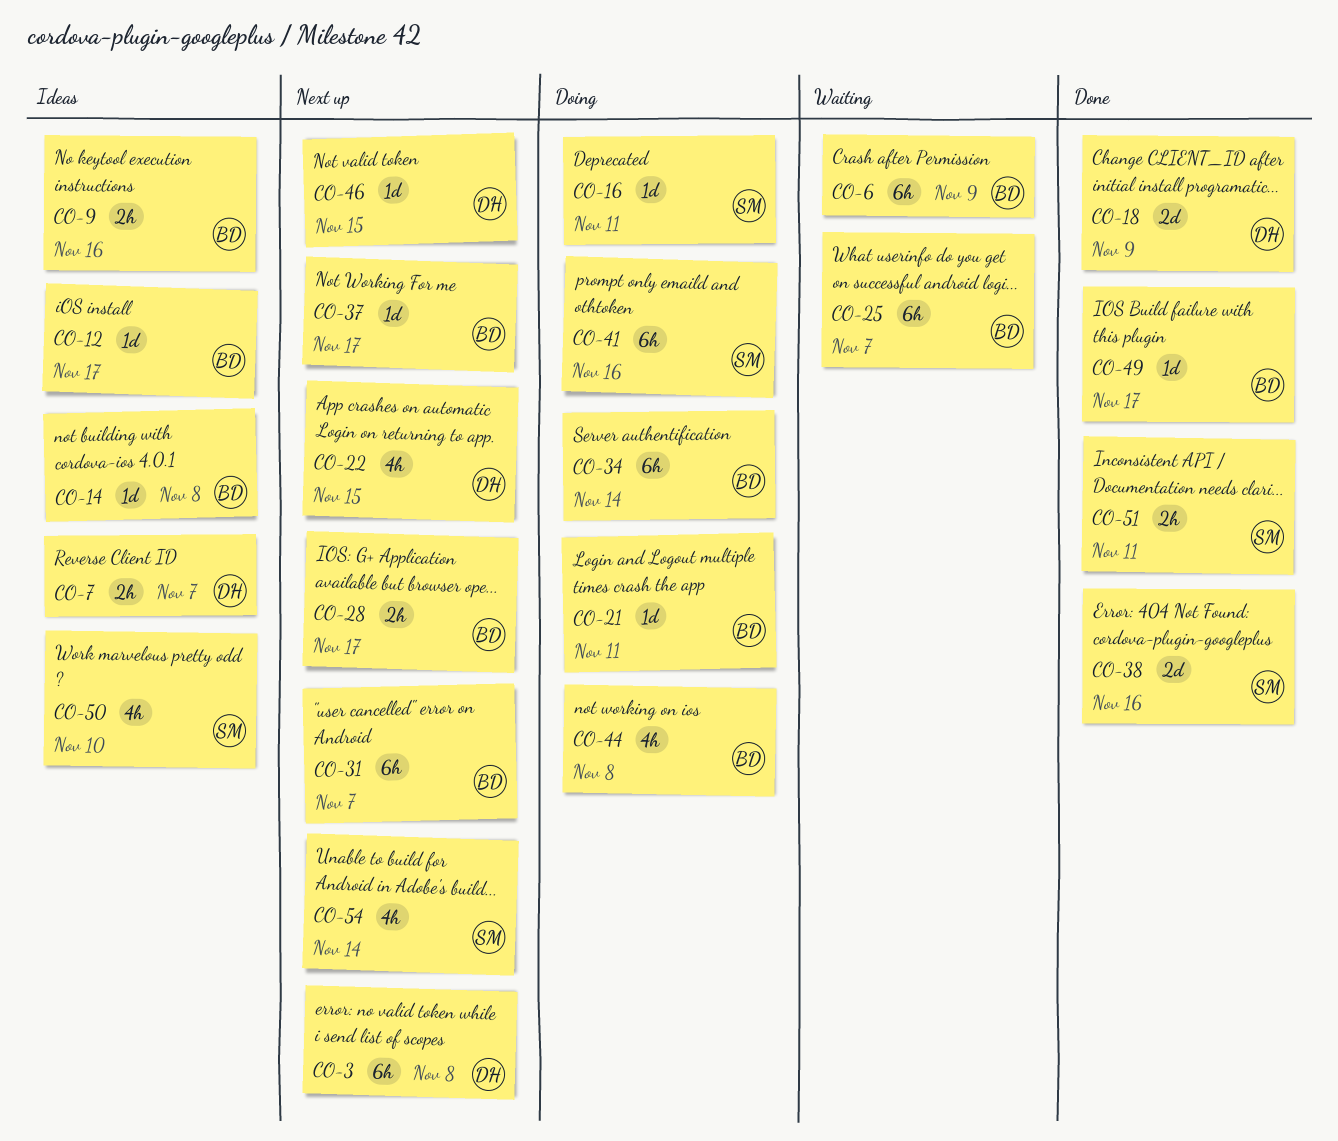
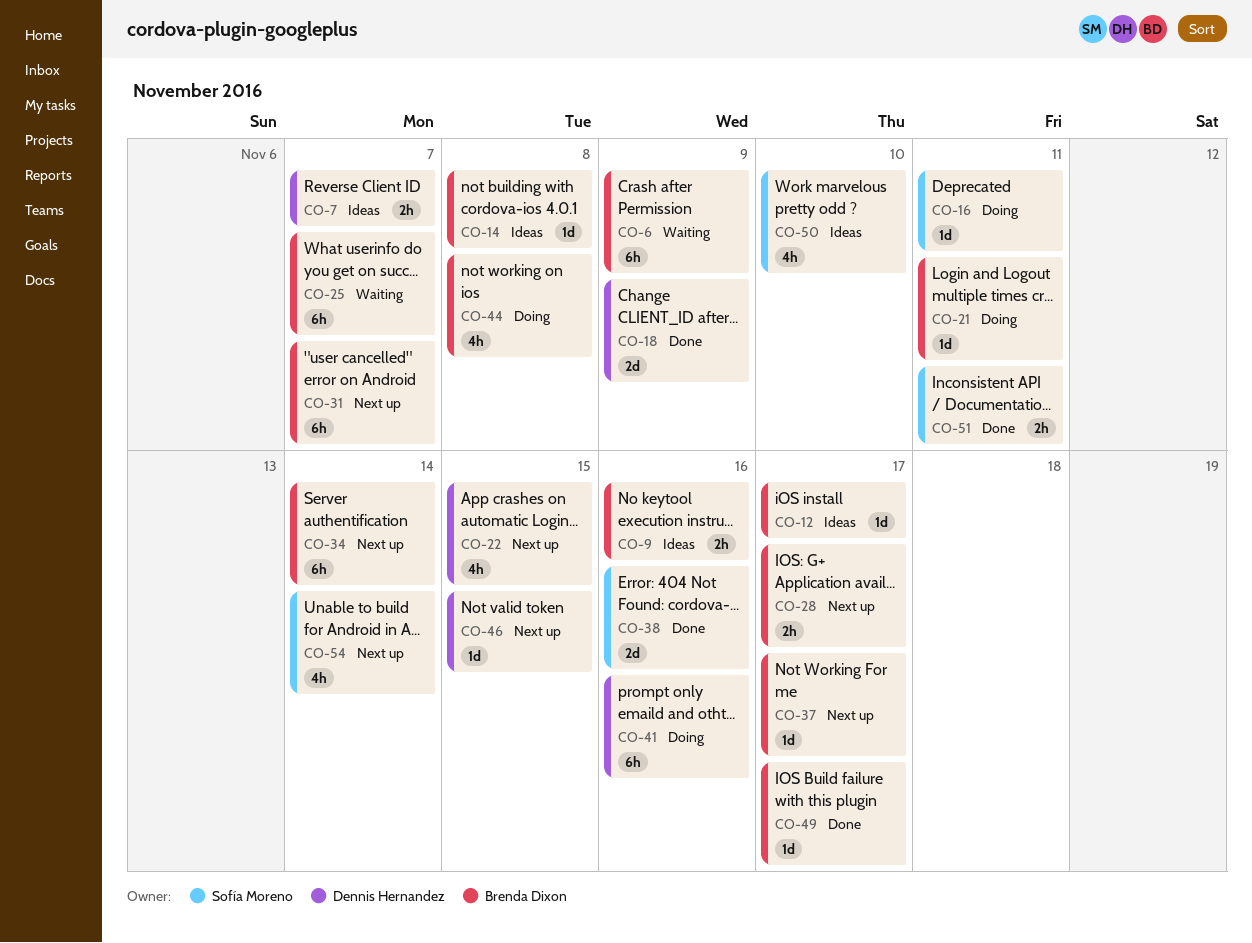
CO-3: present -> none
CO-34, status: Doing -> Next up
CO-41, owner: Sofía Moreno -> Dennis Hernandez

